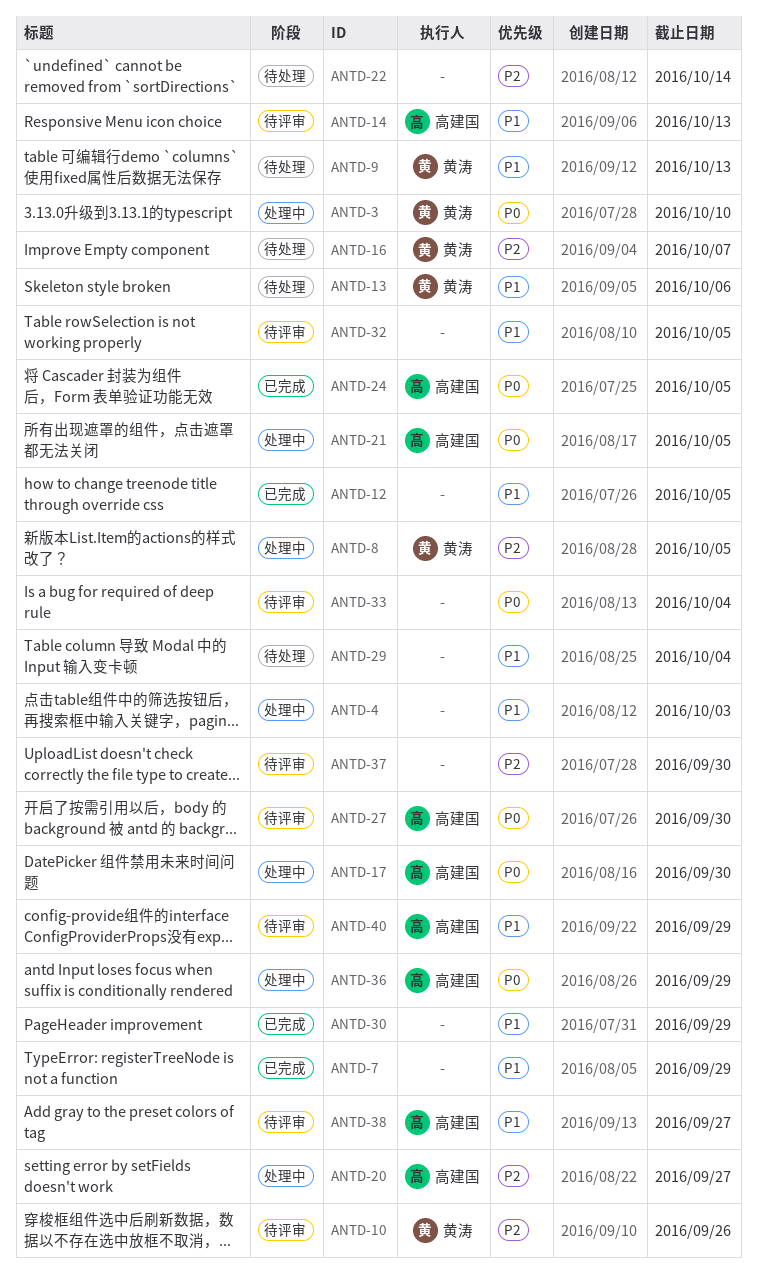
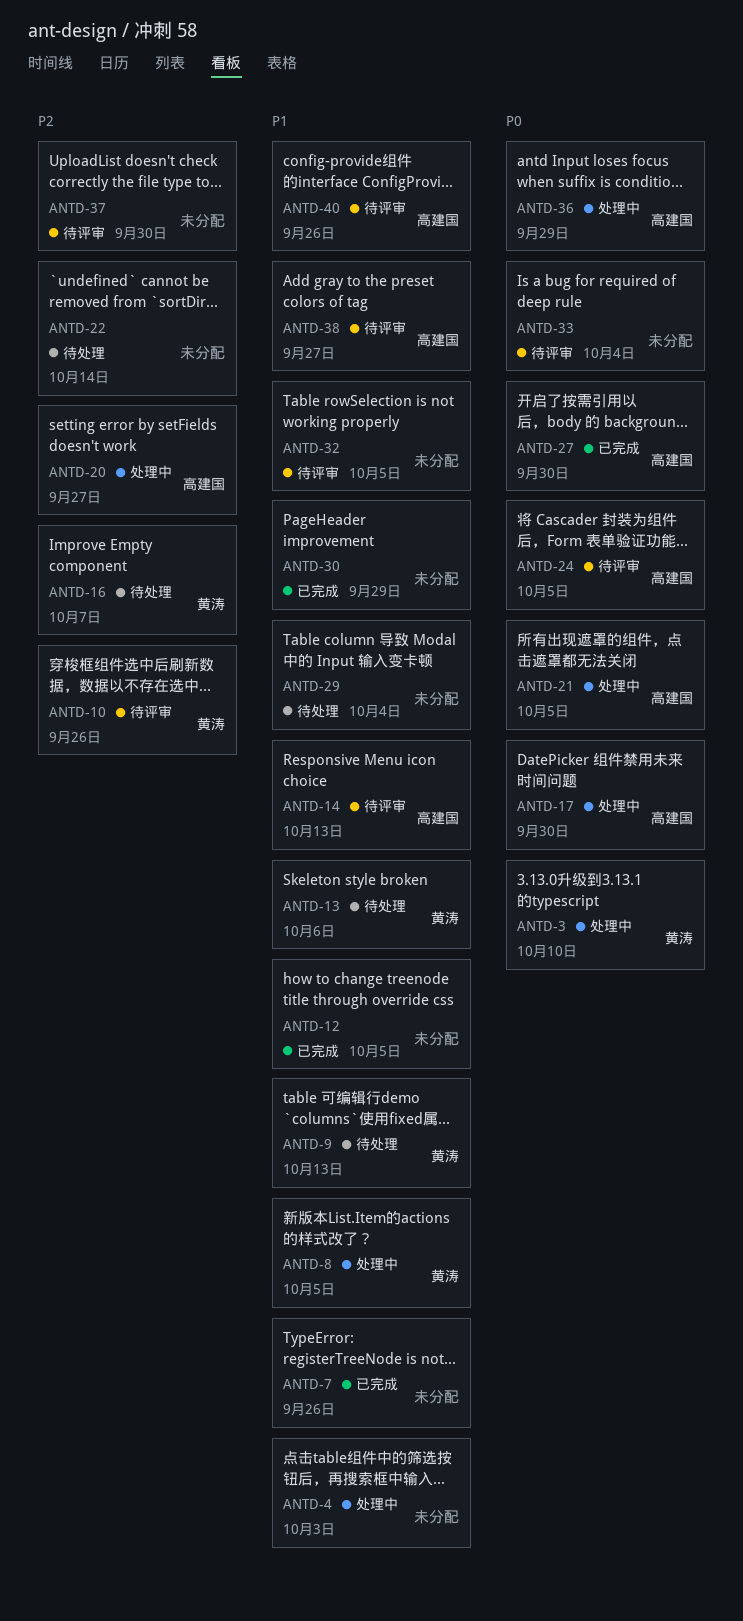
ANTD-7, due: Sep 29 -> Sep 26
ANTD-8, priority: P2 -> P1
ANTD-24, status: 已完成 -> 待评审
ANTD-27, status: 待评审 -> 已完成
ANTD-40, due: Sep 29 -> Sep 26

